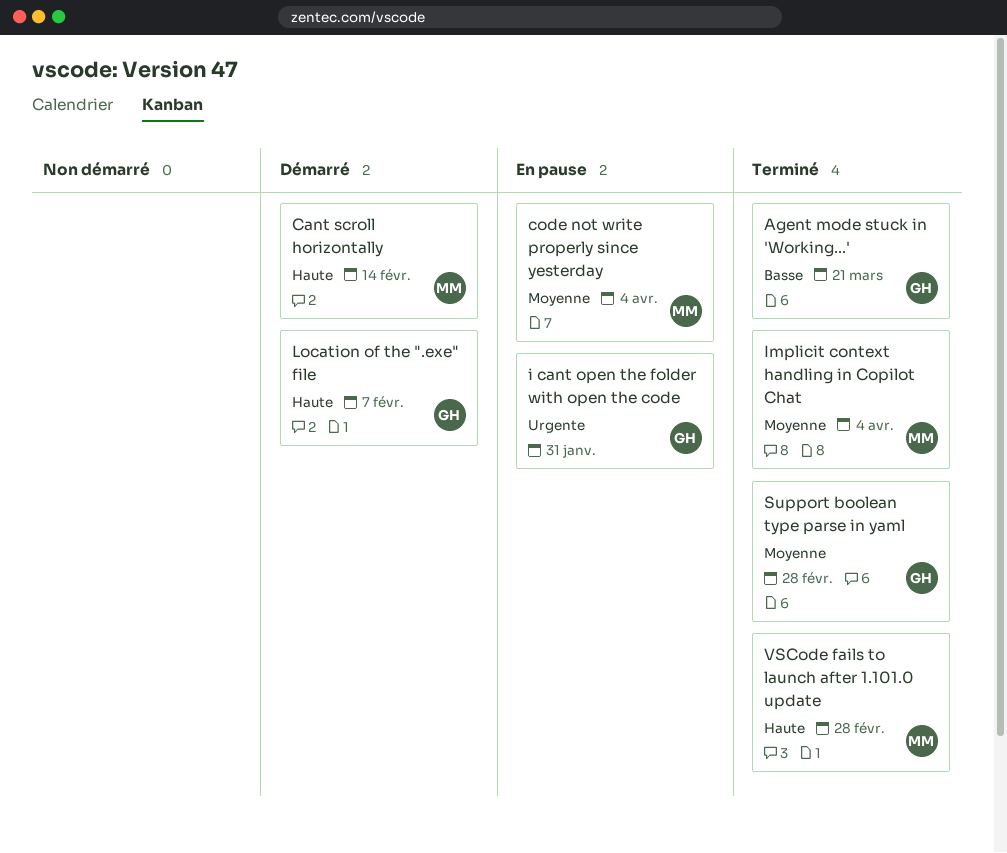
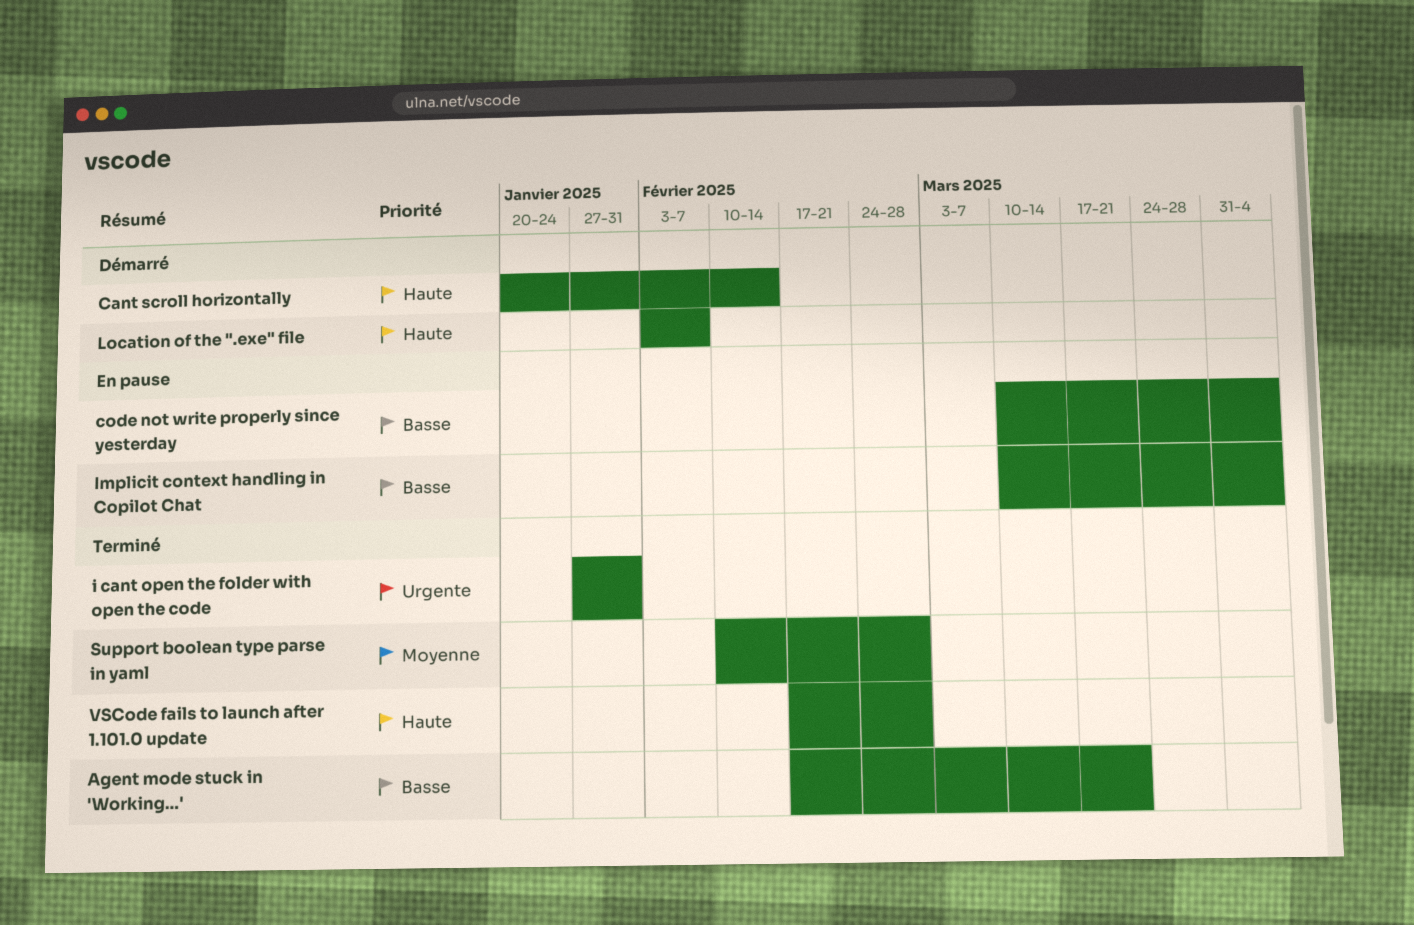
code not write properly since yesterday, priority: Moyenne -> Basse
i cant open the folder with open the code, status: En pause -> Terminé
Implicit context handling in Copilot Chat, status: Terminé -> En pause
Implicit context handling in Copilot Chat, priority: Moyenne -> Basse

